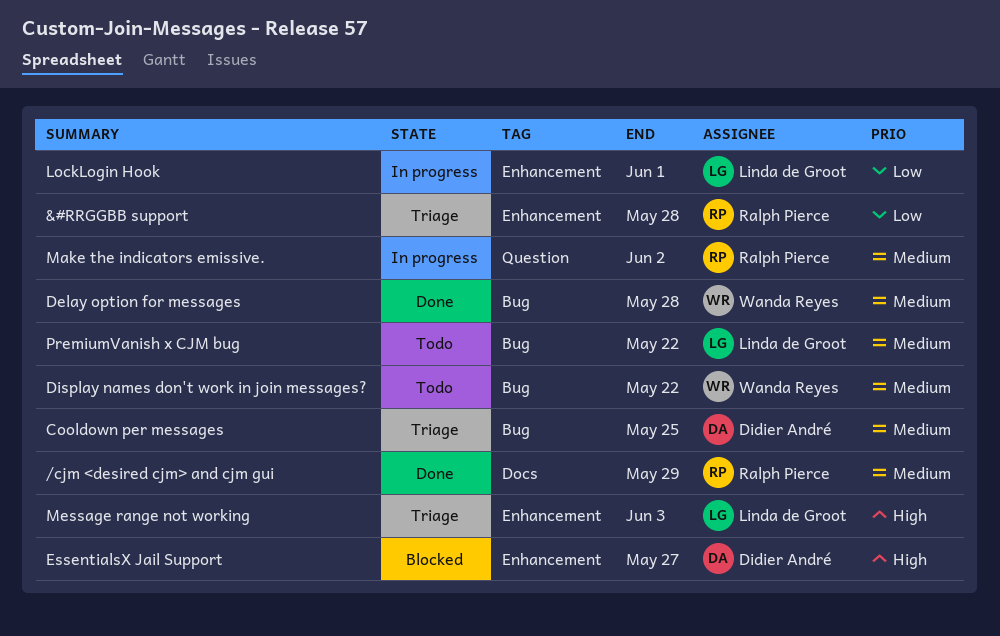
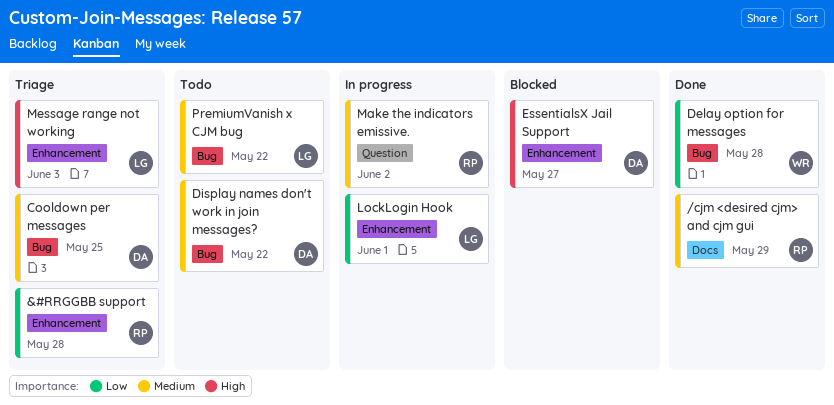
Delay option for messages, priority: Medium -> Low
Display names don't work in join messages?, owner: Wanda Reyes -> Didier André

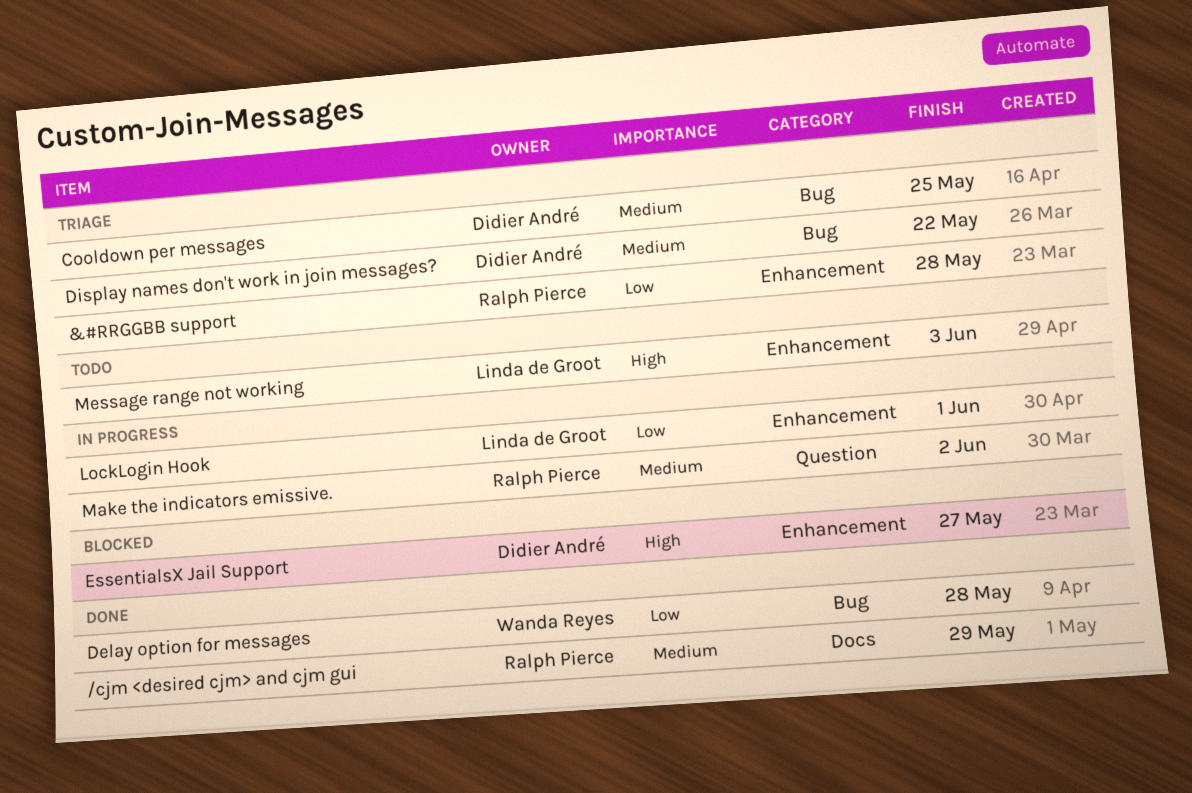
Display names don't work in join messages?, status: Todo -> Triage
Message range not working, status: Triage -> Todo
PremiumVanish x CJM bug: present -> none

